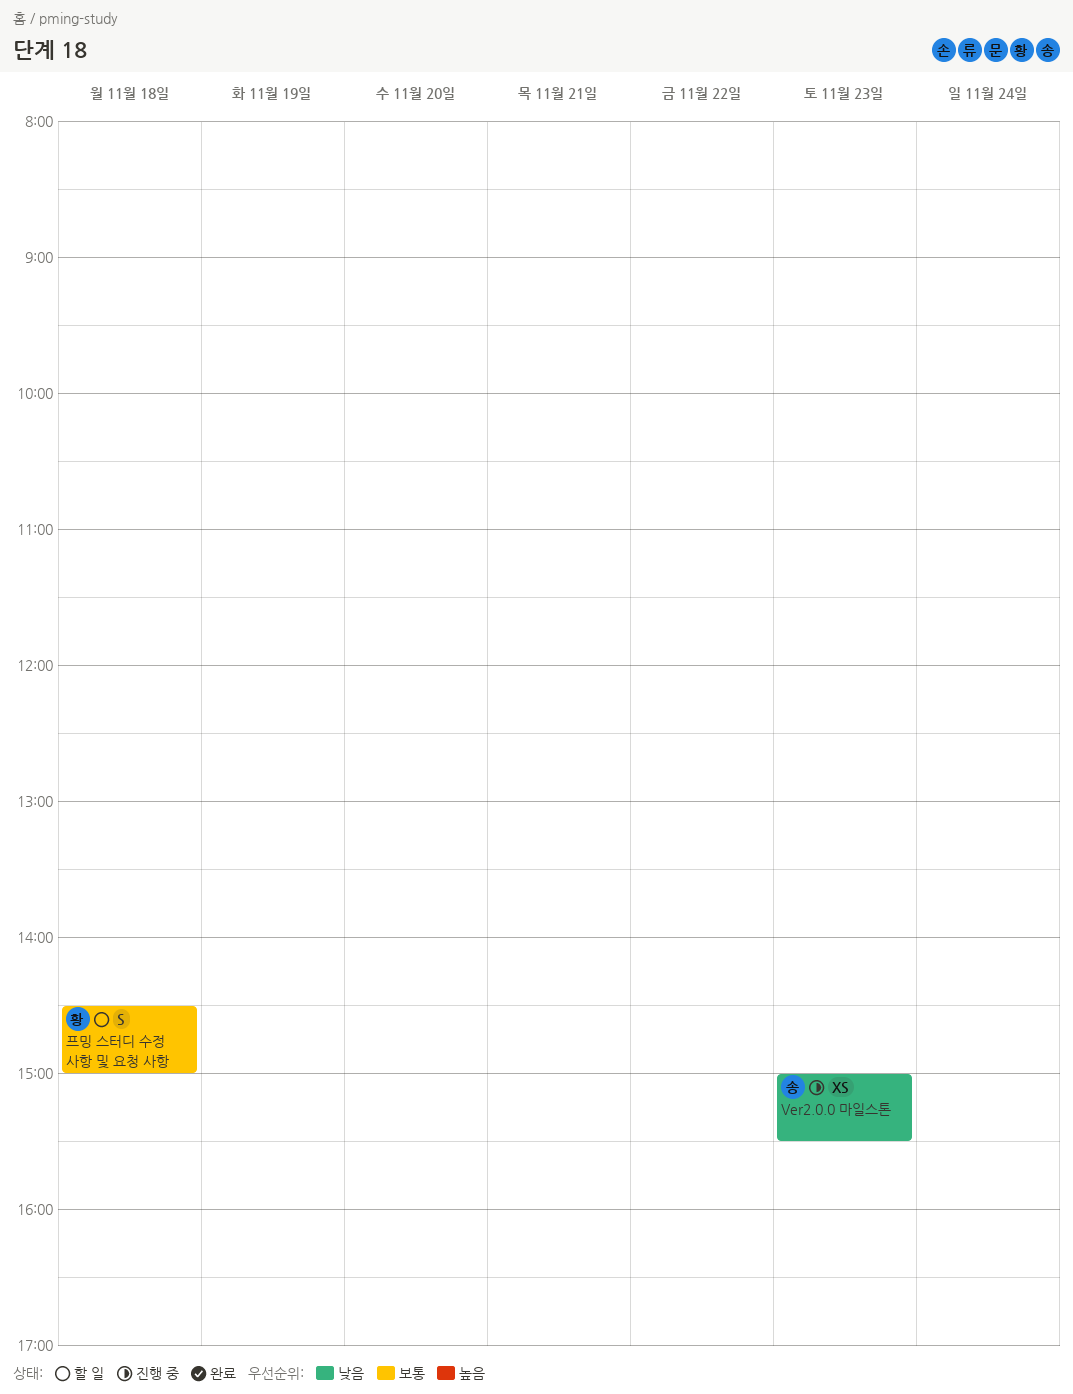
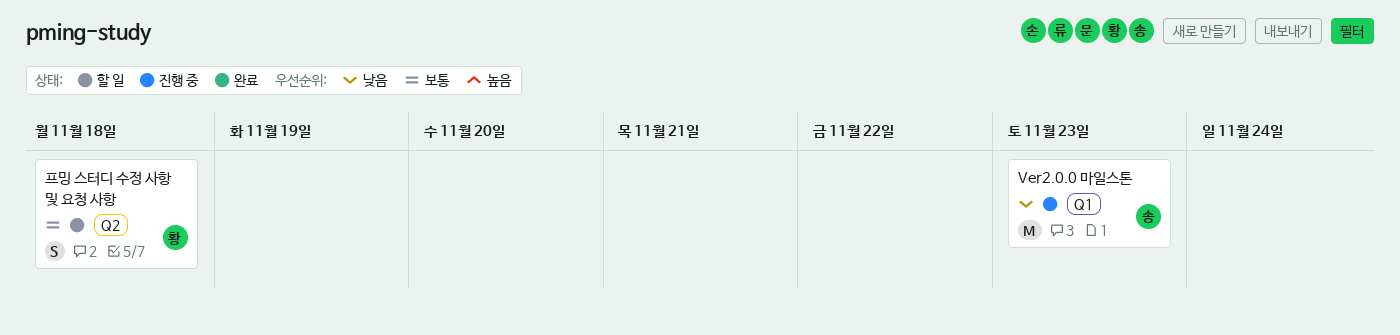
Ver2.0.0 마일스톤, estimate: XS -> M

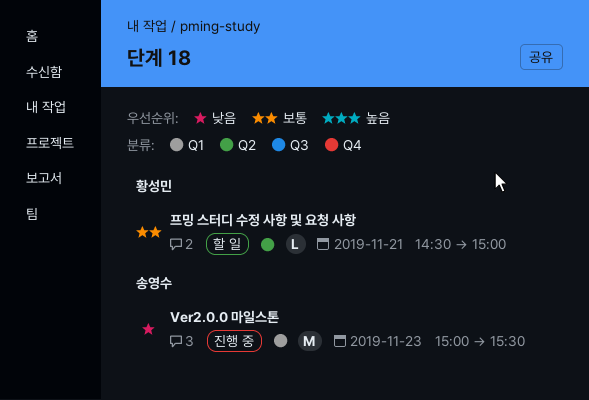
프밍 스터디 수정 사항 및 요청 사항, estimate: S -> L
프밍 스터디 수정 사항 및 요청 사항, day: Nov 18 -> Nov 21

